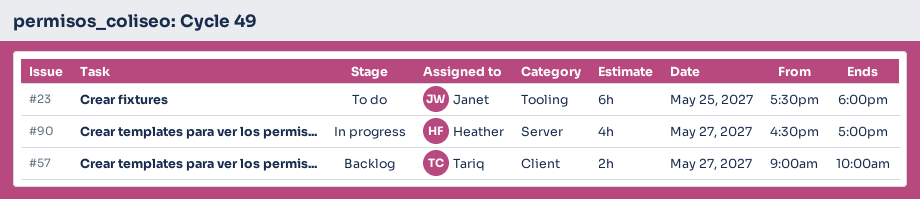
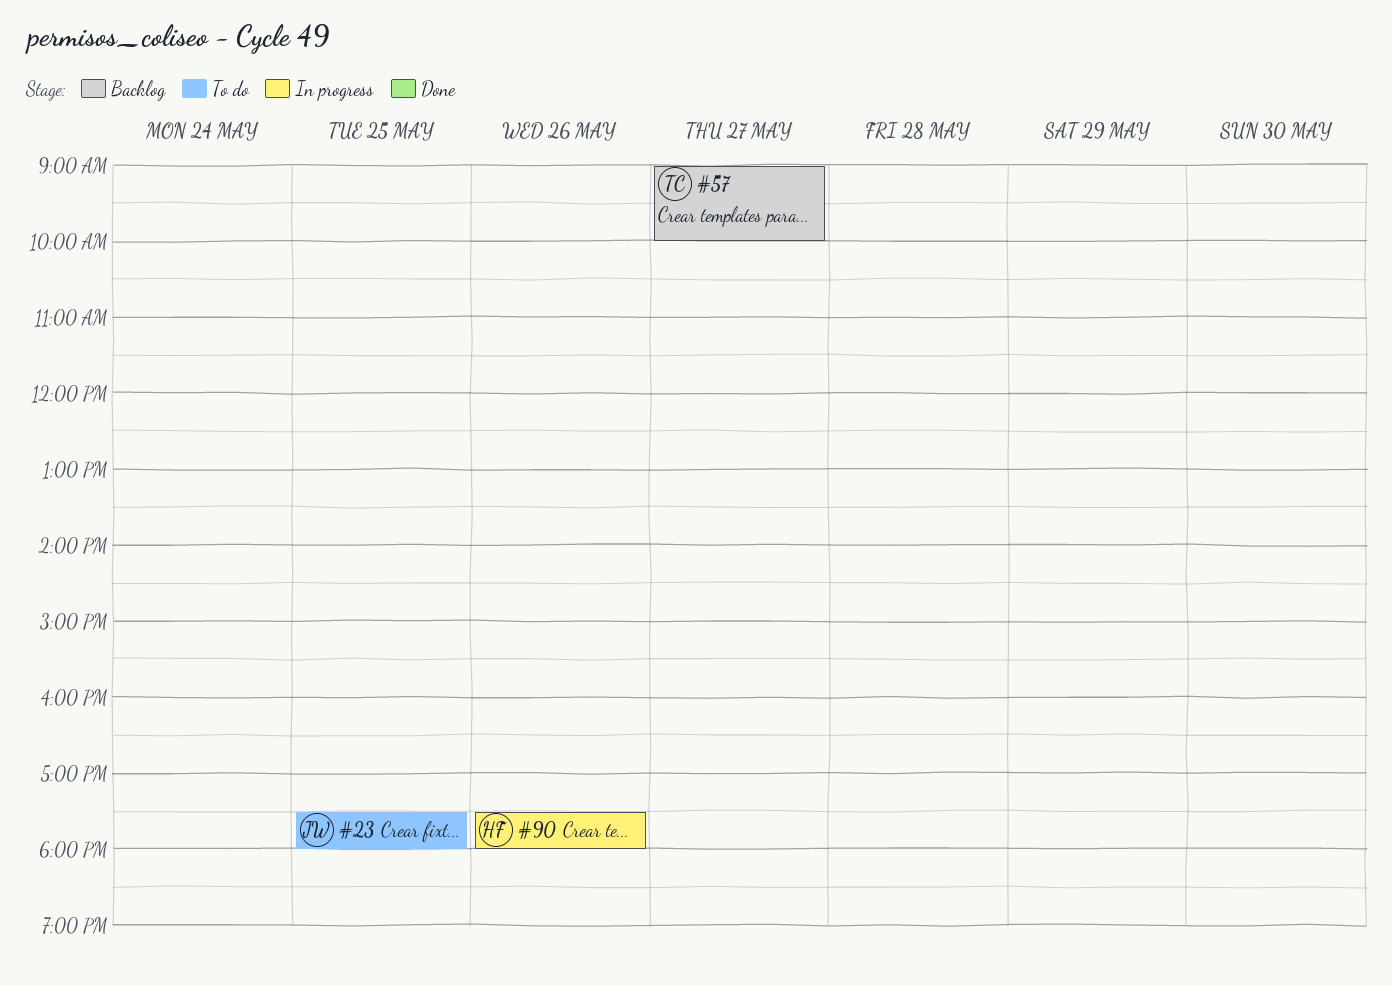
#90, day: May 27 -> May 26
#90, begins: 16:30 -> 17:30
#90, ends: 17:00 -> 18:00

